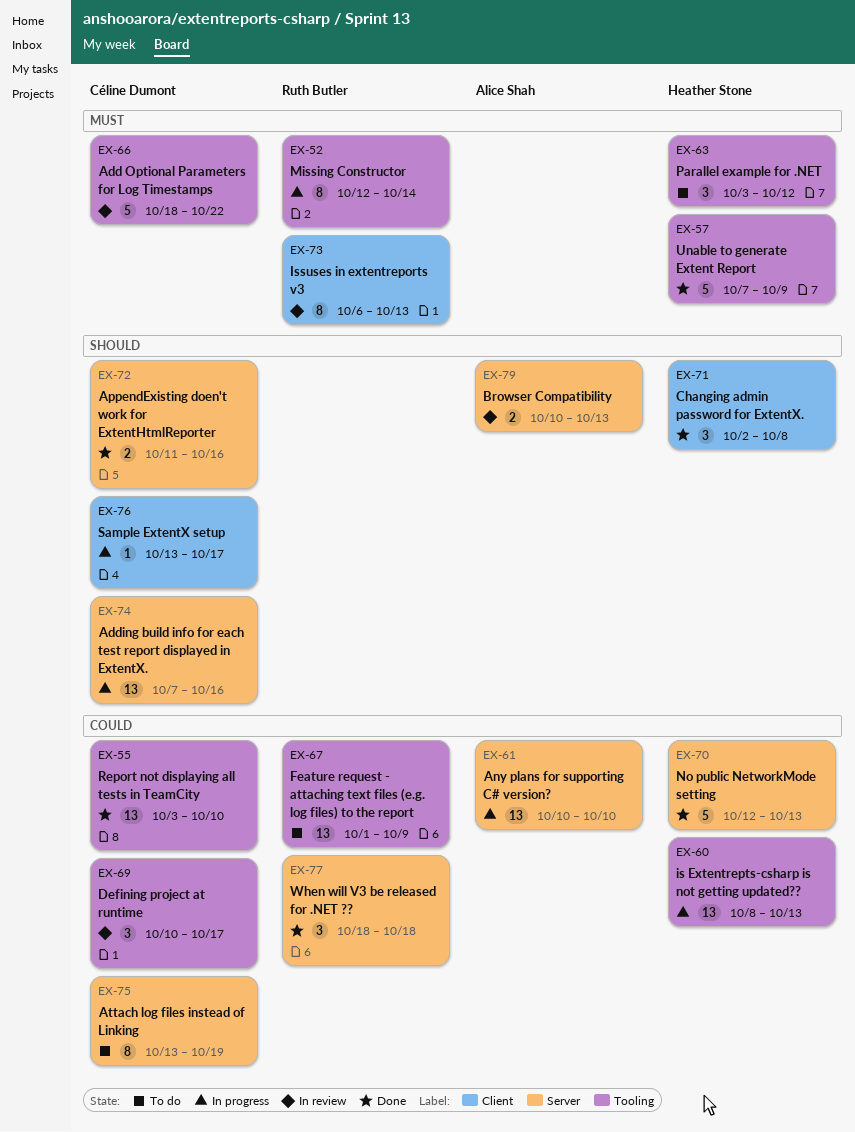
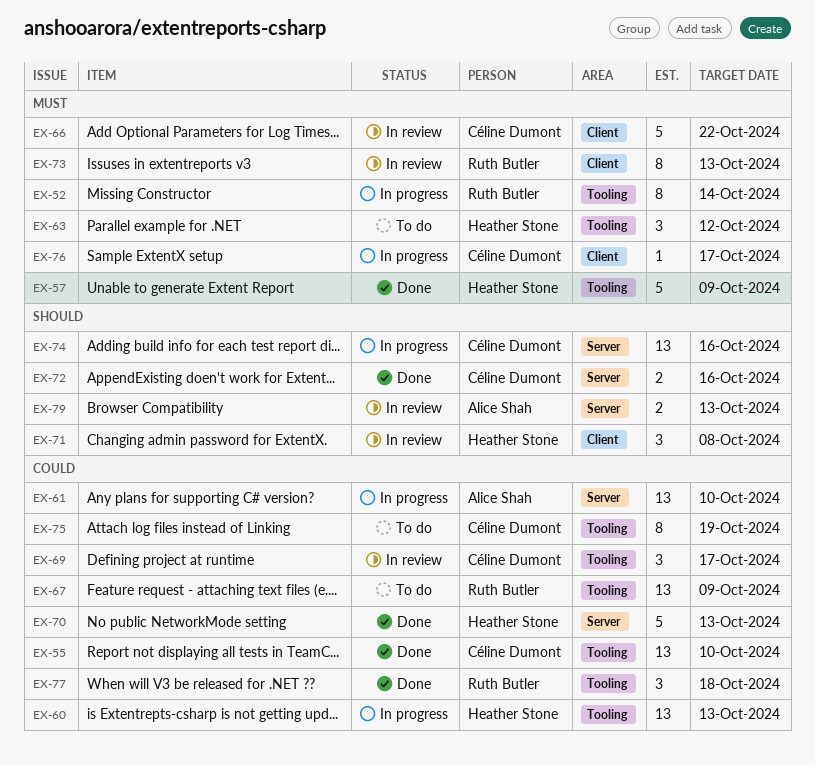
EX-66, label: Tooling -> Client
EX-71, status: Done -> In review
EX-75, label: Server -> Tooling
EX-76, priority: Should -> Must
EX-77, label: Server -> Tooling

